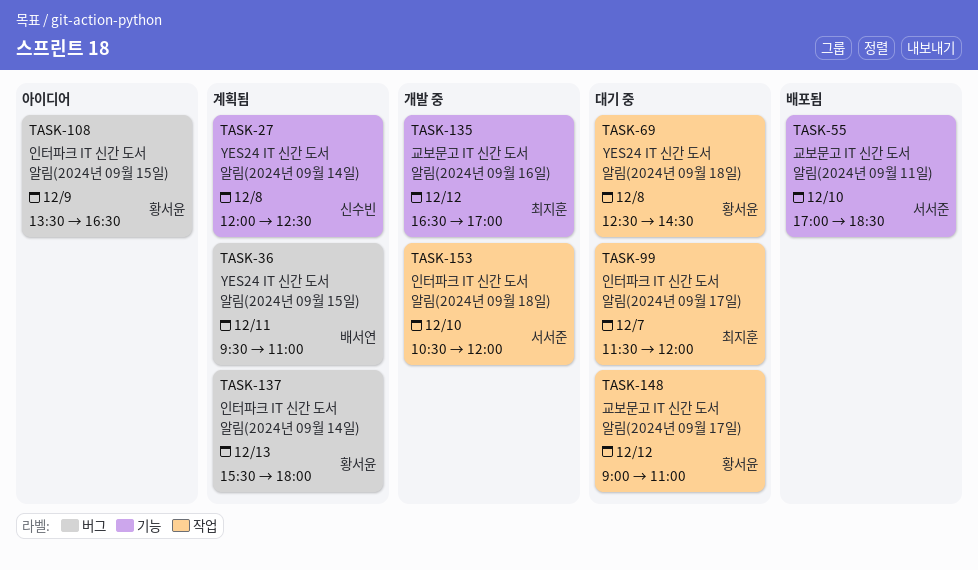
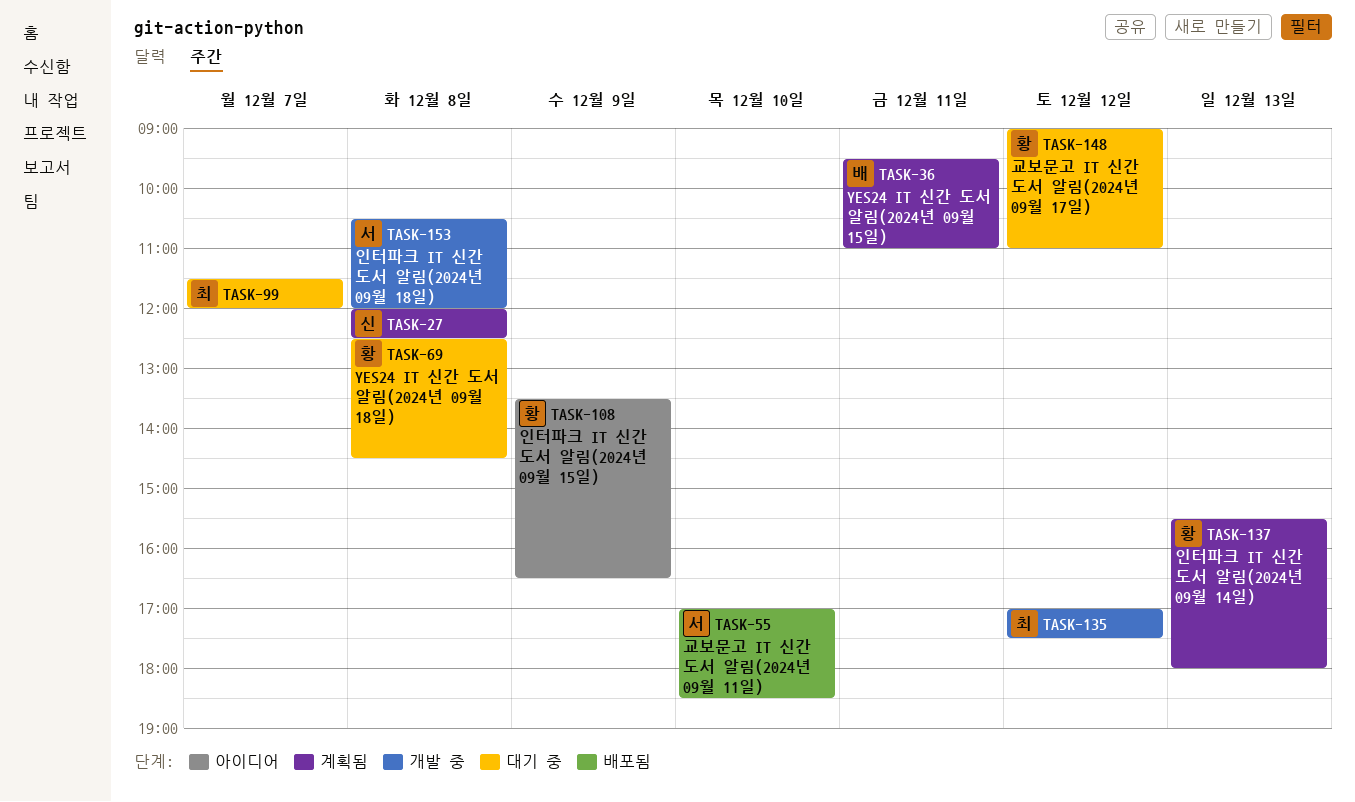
TASK-135, begins: 16:30 -> 17:00
TASK-135, ends: 17:00 -> 17:30
TASK-153, day: Dec 10 -> Dec 8

